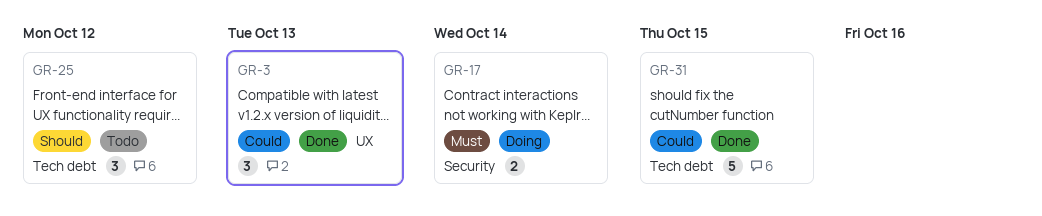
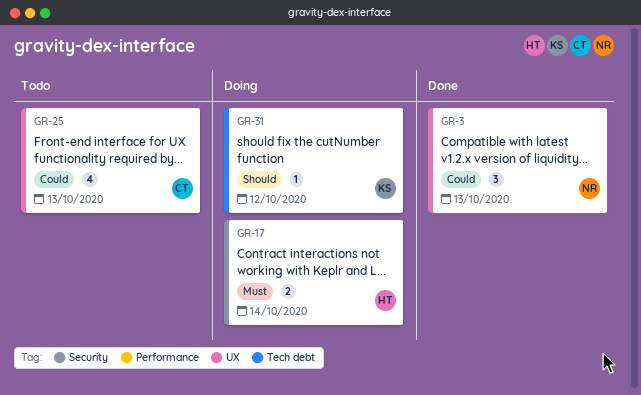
GR-25, priority: Should -> Could
GR-25, label: Tech debt -> UX
GR-25, estimate: 3 -> 4
GR-25, due: Oct 12 -> Oct 13
GR-31, status: Done -> Doing
GR-31, priority: Could -> Should
GR-31, estimate: 5 -> 1
GR-31, due: Oct 15 -> Oct 12

